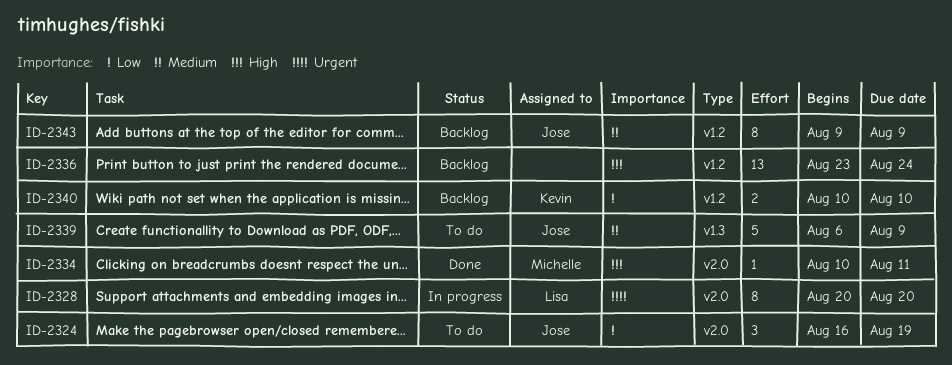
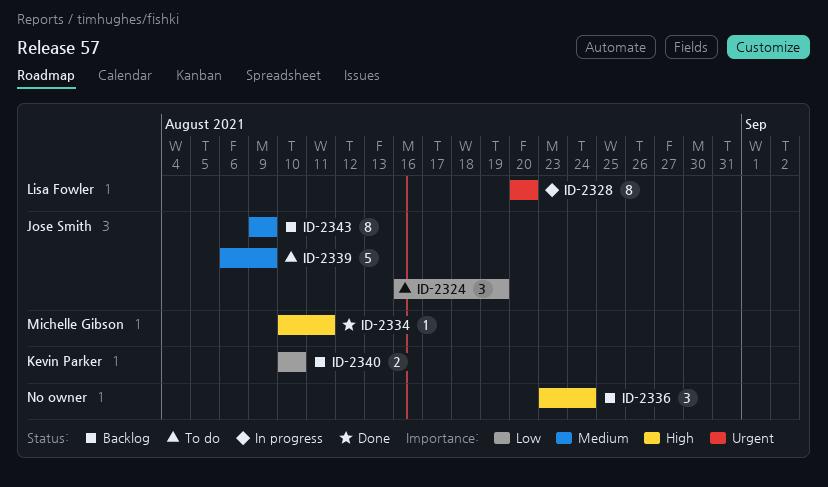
ID-2336, estimate: 13 -> 3

